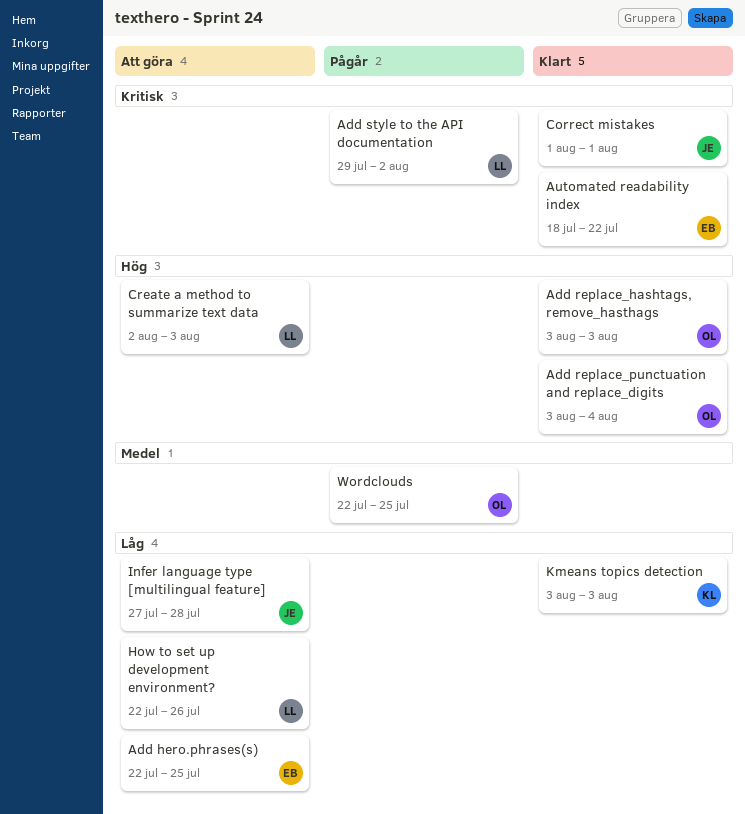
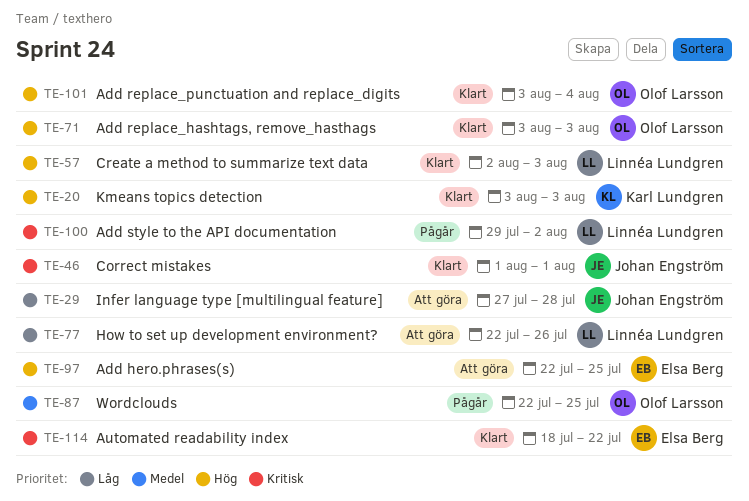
Add hero.phrases(s), priority: Låg -> Hög
Create a method to summarize text data, status: Att göra -> Klart
Kmeans topics detection, priority: Låg -> Hög

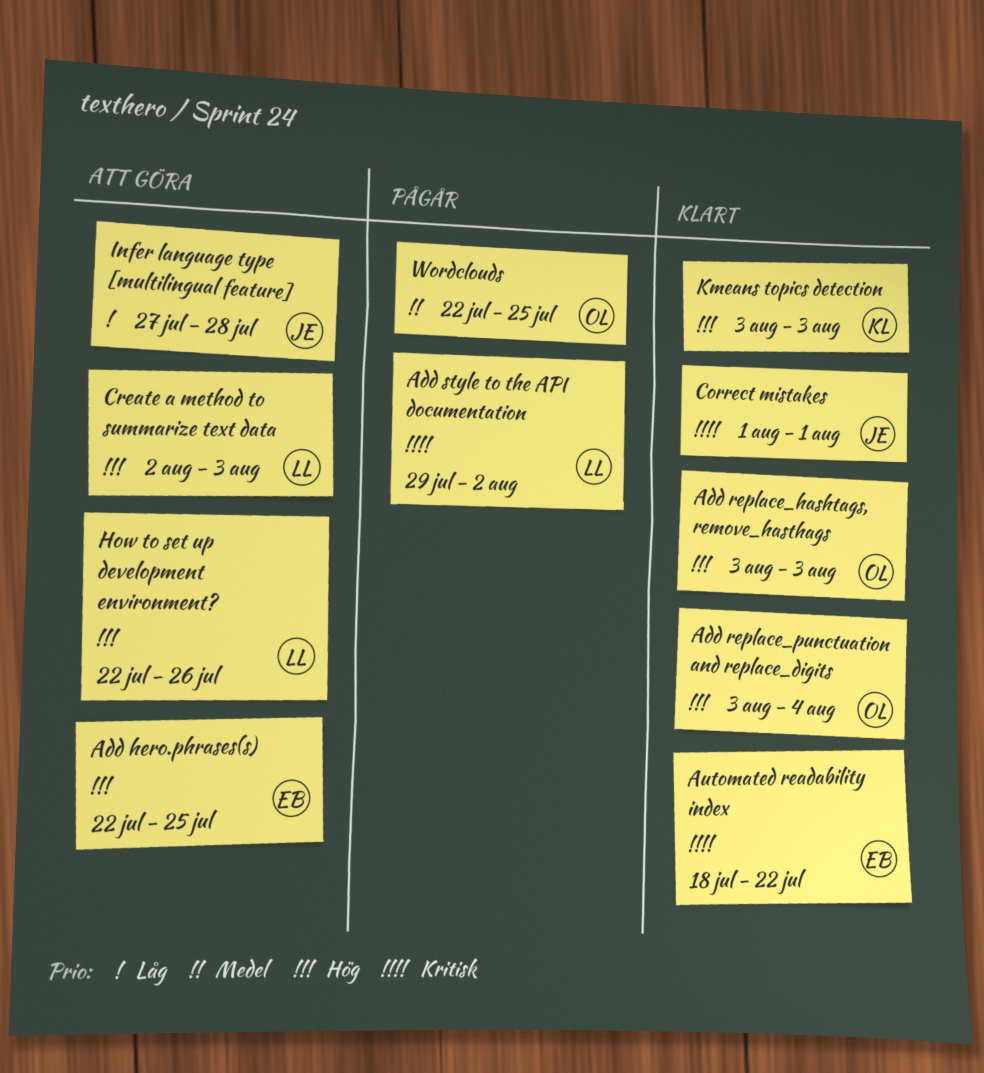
Create a method to summarize text data, status: Klart -> Att göra
How to set up development environment?, priority: Låg -> Hög

